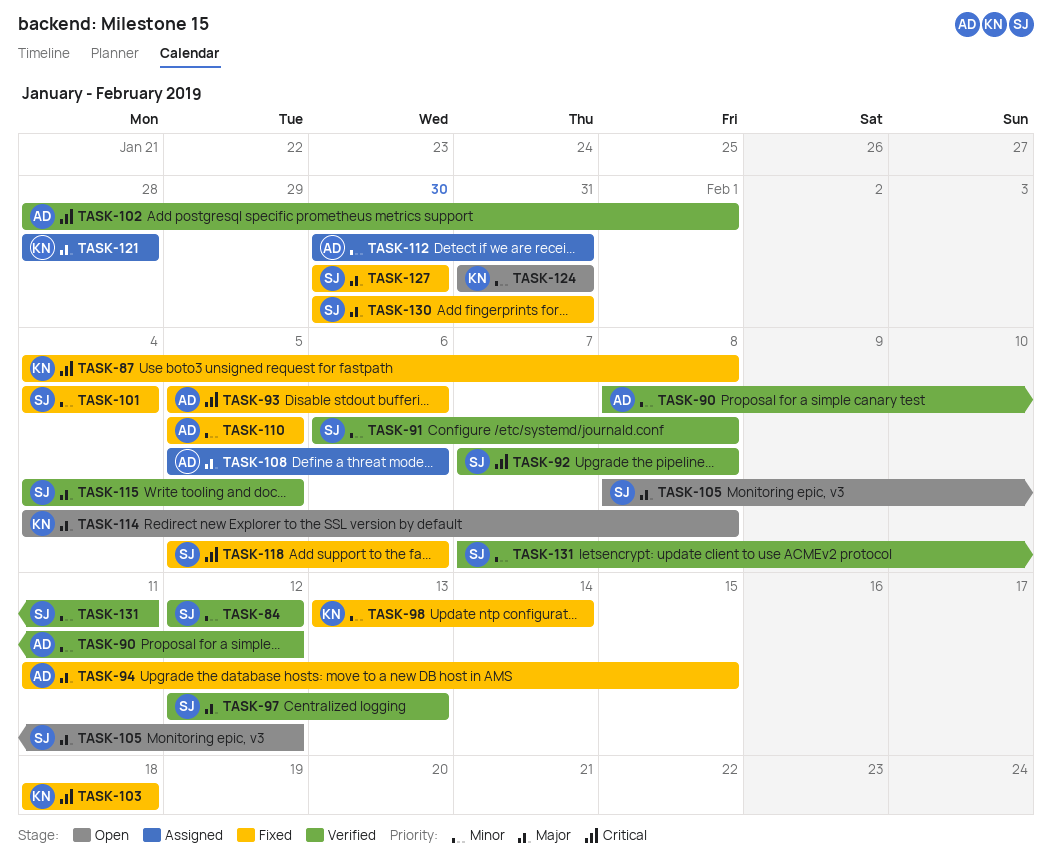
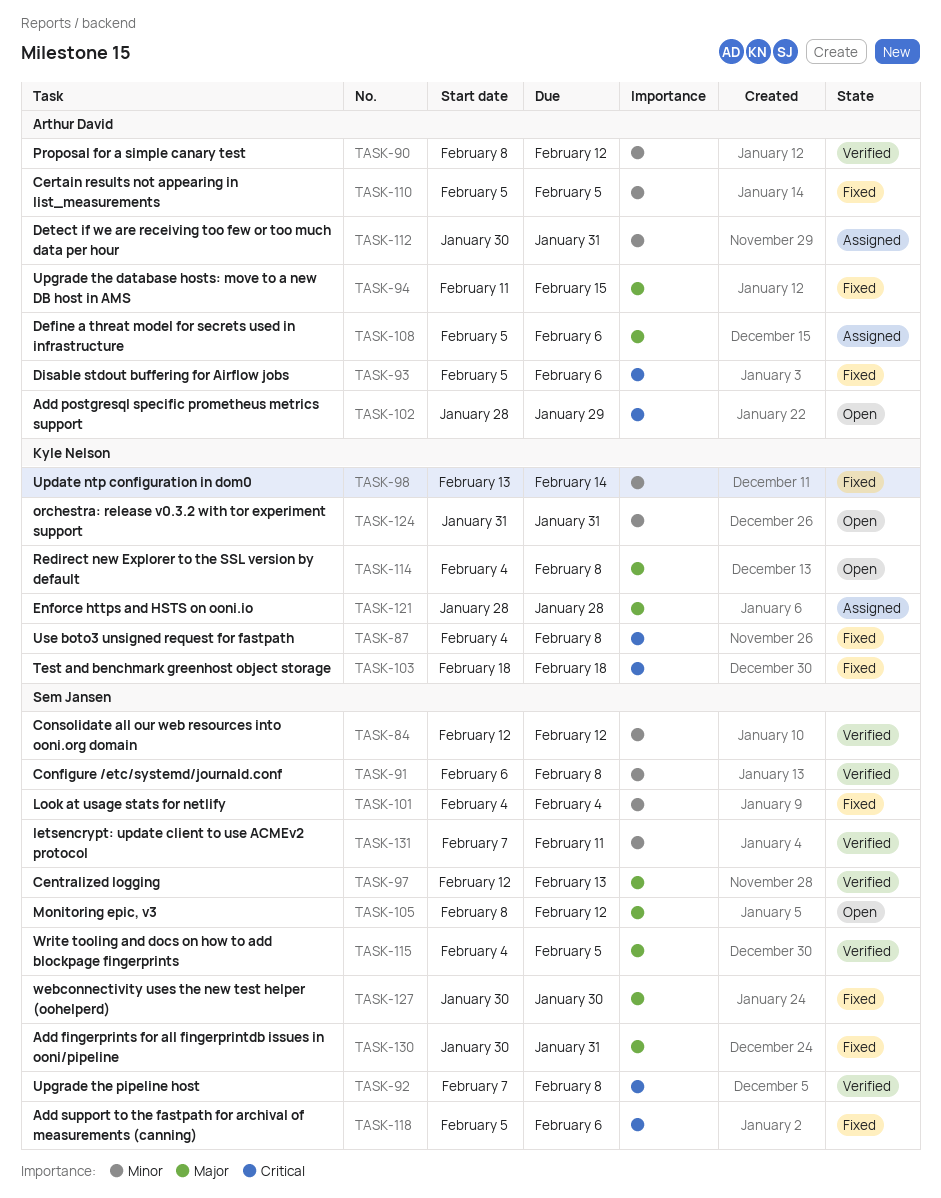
TASK-102, status: Verified -> Open
TASK-102, due: Feb 1 -> Jan 29

